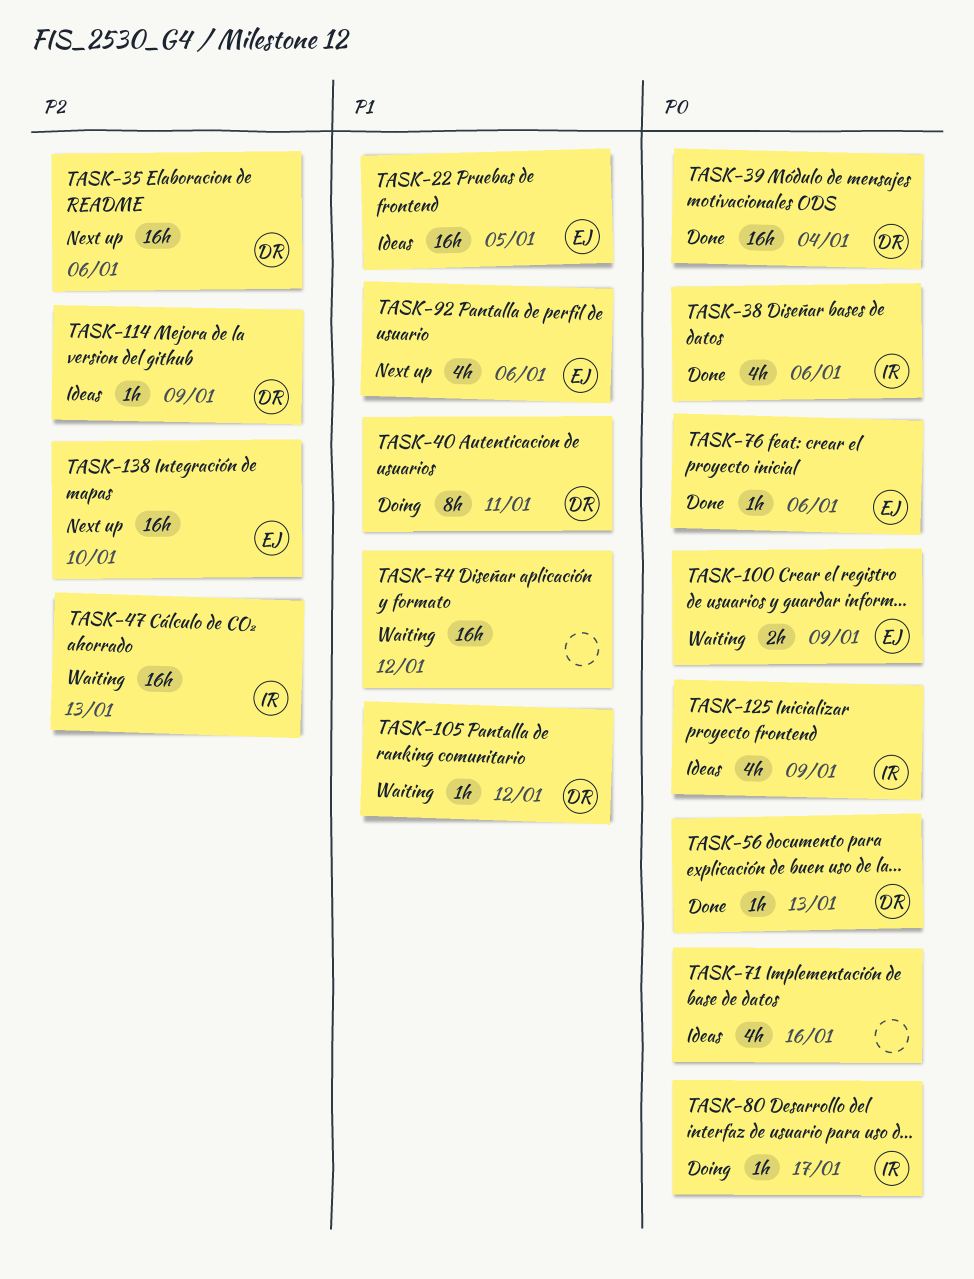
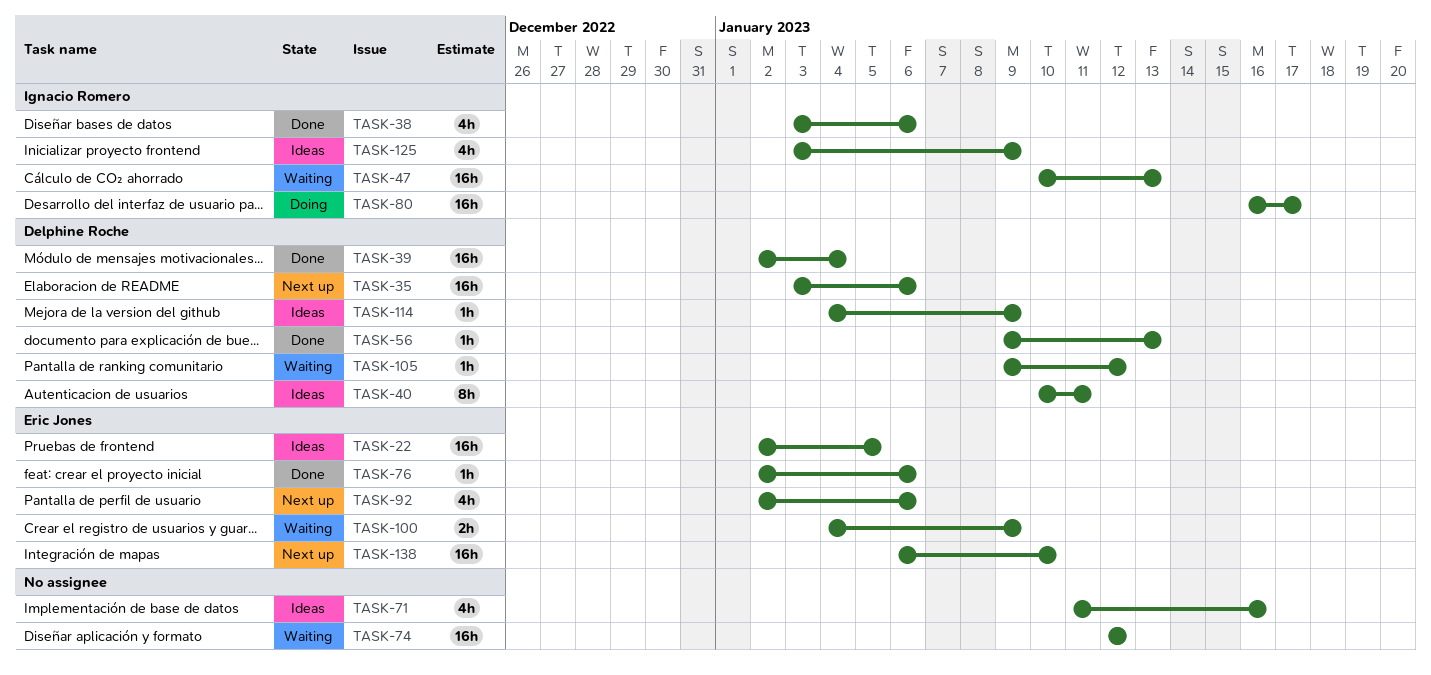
TASK-40, status: Doing -> Ideas
TASK-80, estimate: 1h -> 16h

